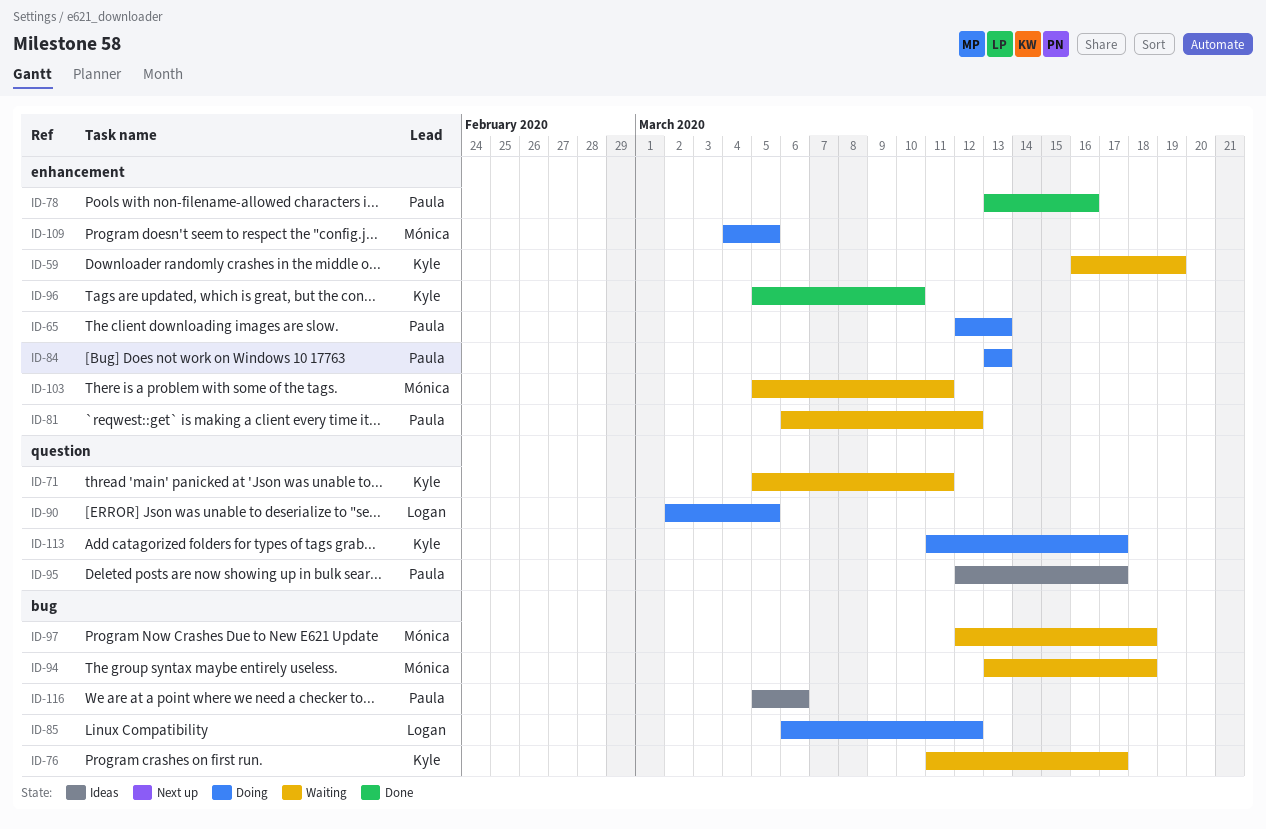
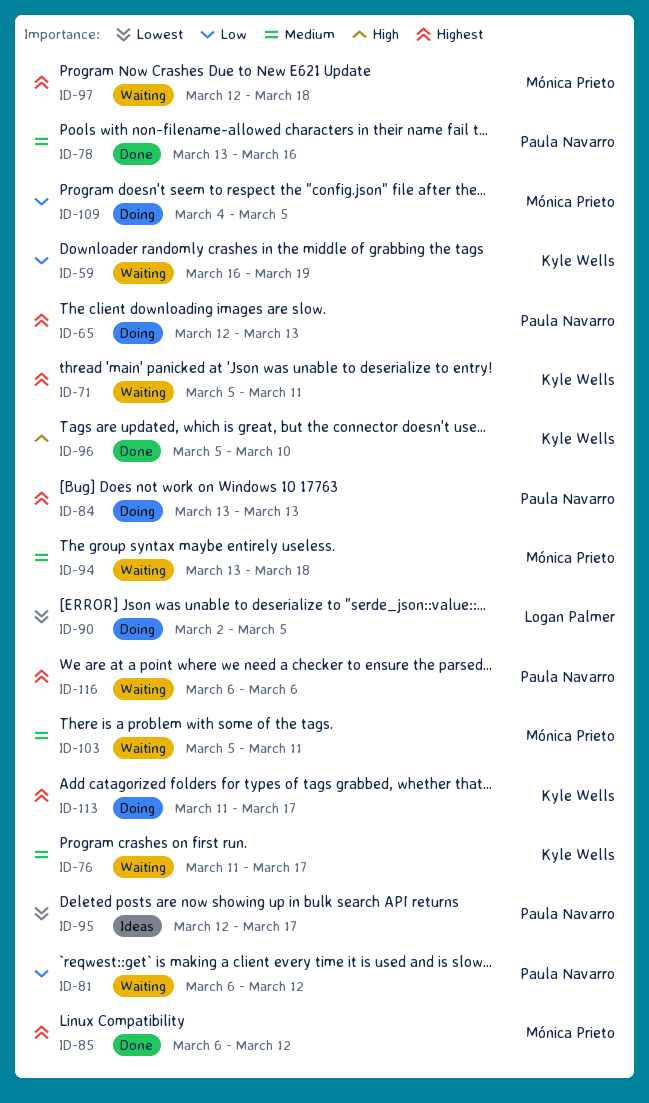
ID-85, status: Doing -> Done
ID-85, owner: Logan Palmer -> Mónica Prieto
ID-116, status: Ideas -> Waiting
ID-116, start: Mar 5 -> Mar 6

